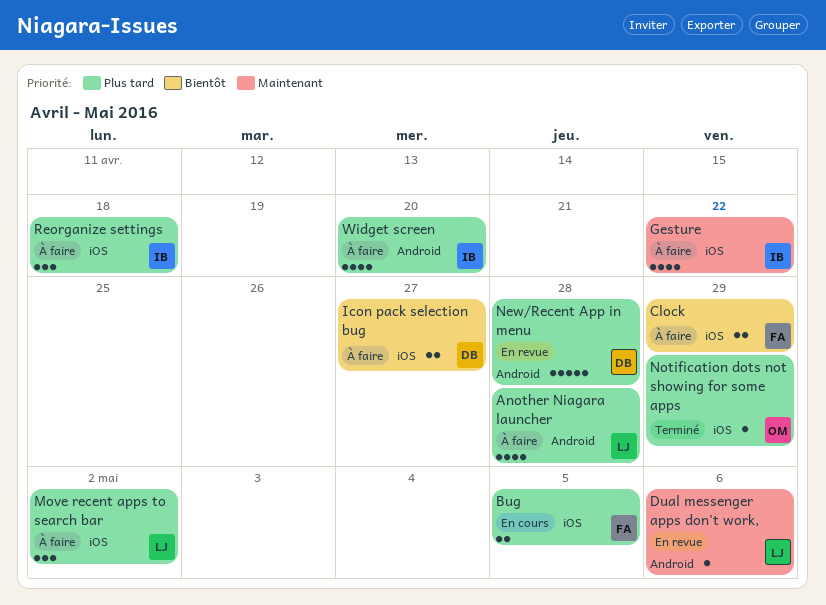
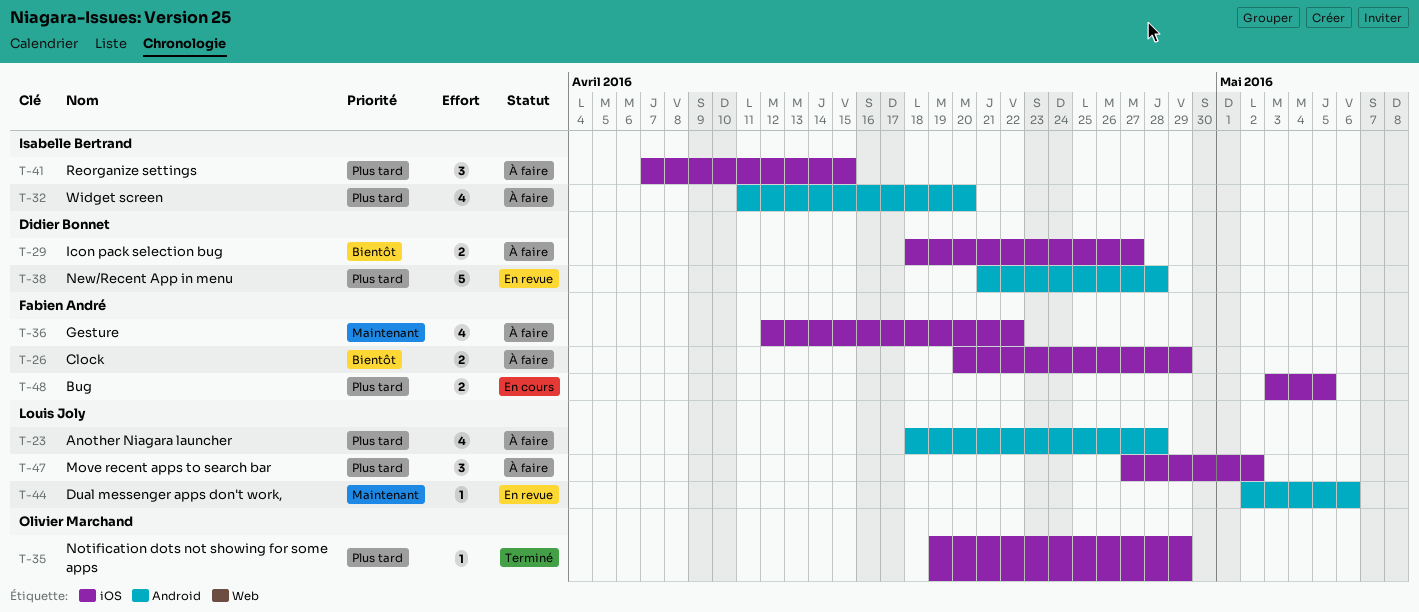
Gesture, owner: Isabelle Bertrand -> Fabien André
Reorganize settings, due: Apr 18 -> Apr 15

